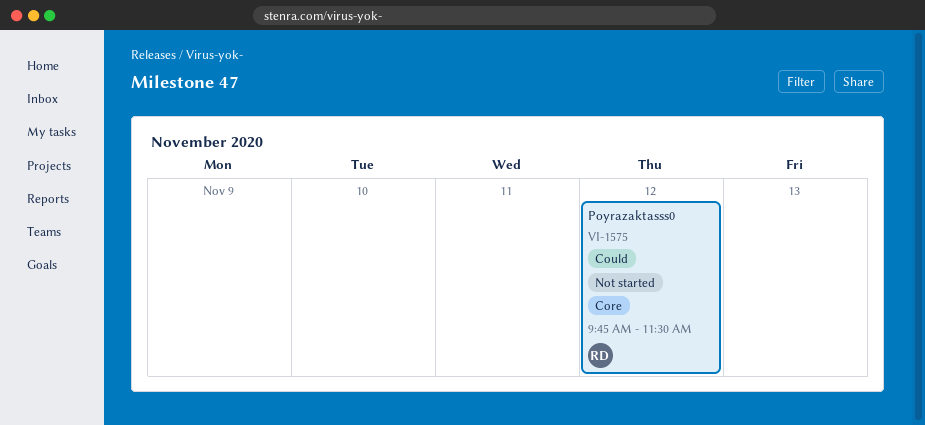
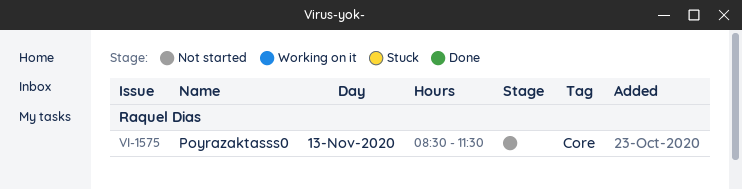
VI-1575, day: Nov 12 -> Nov 13
VI-1575, begins: 09:45 -> 08:30

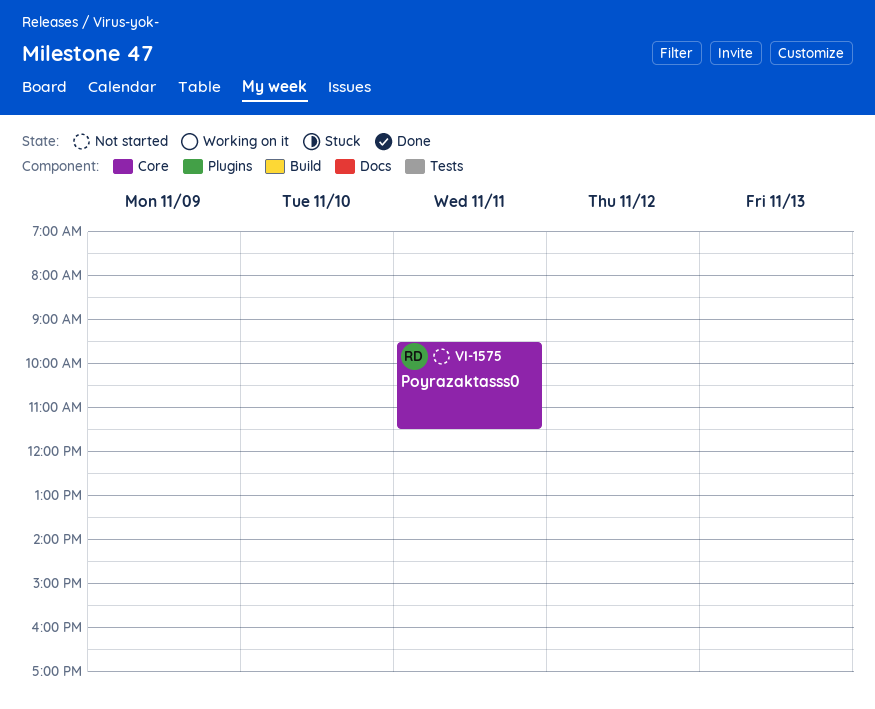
VI-1575, day: Nov 13 -> Nov 11
VI-1575, begins: 08:30 -> 09:30

